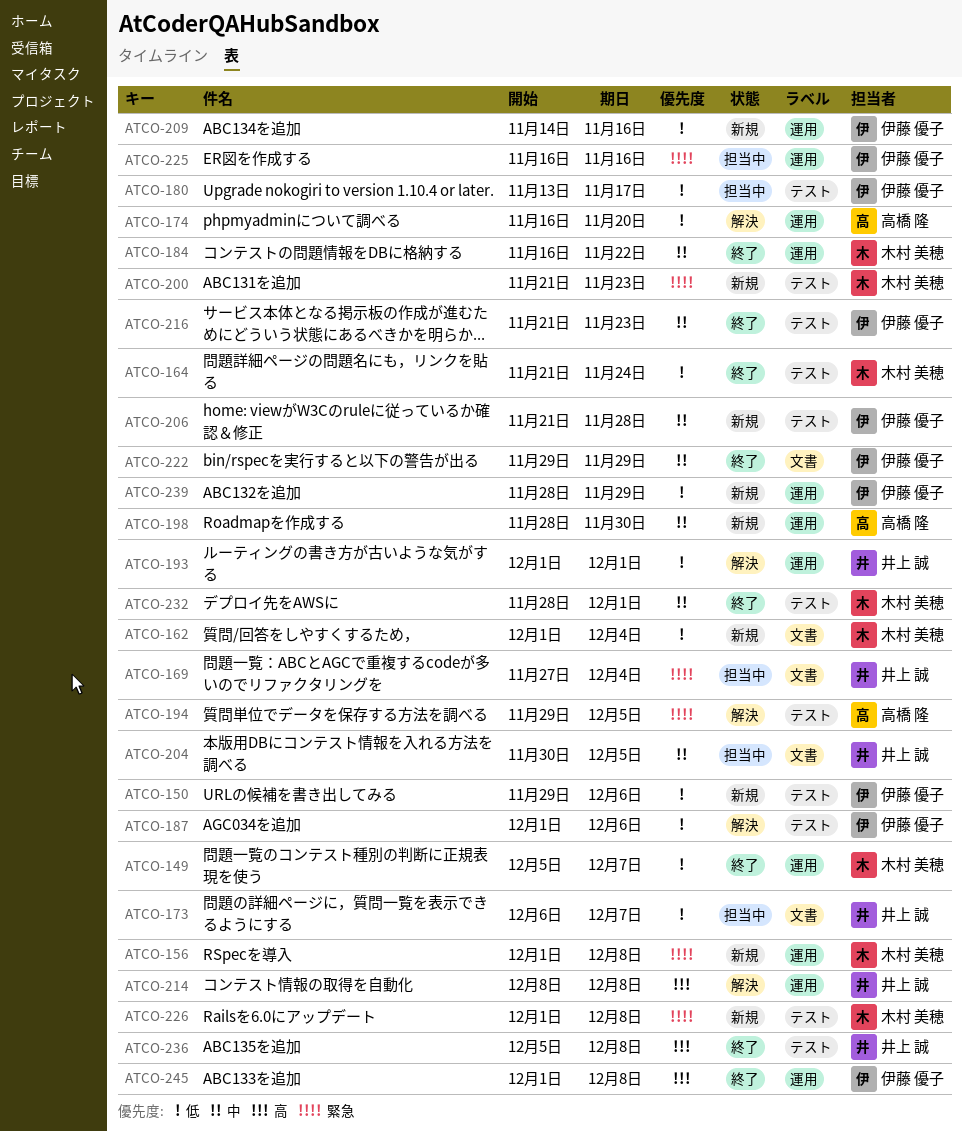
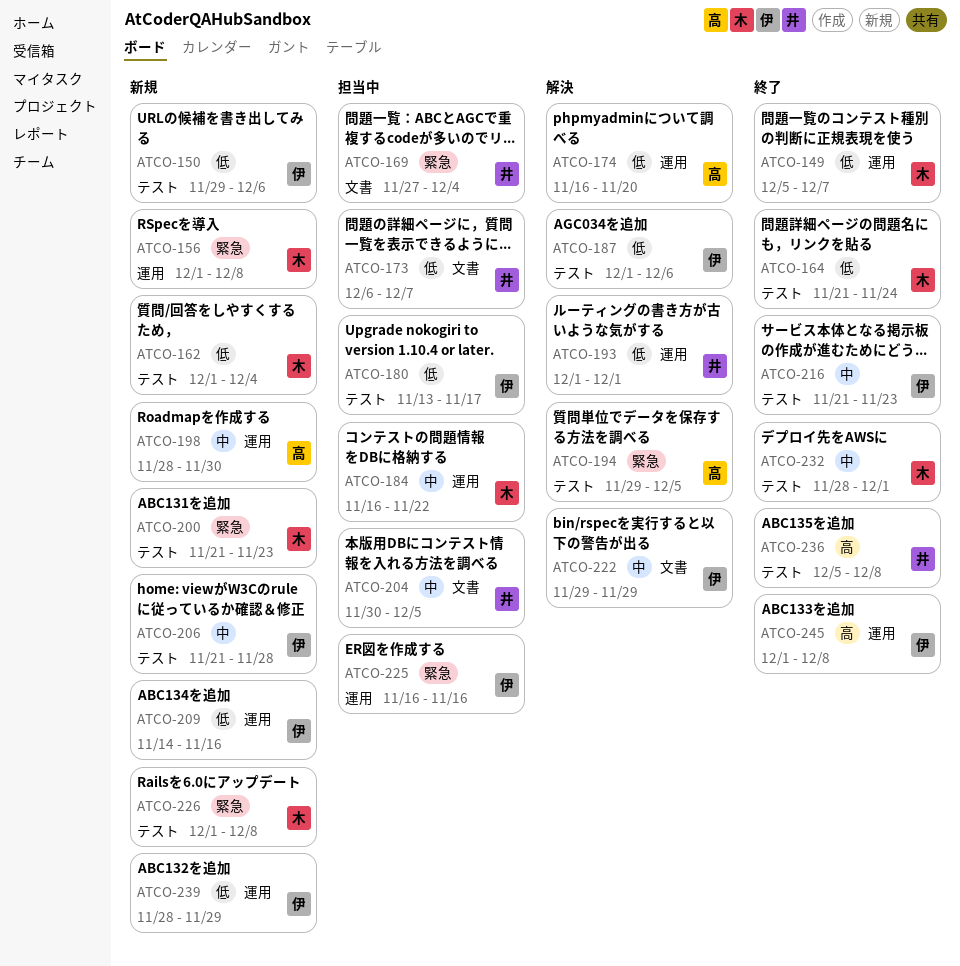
ATCO-162, label: 文書 -> テスト
ATCO-184, status: 終了 -> 担当中
ATCO-214: present -> none
ATCO-222, status: 終了 -> 解決

